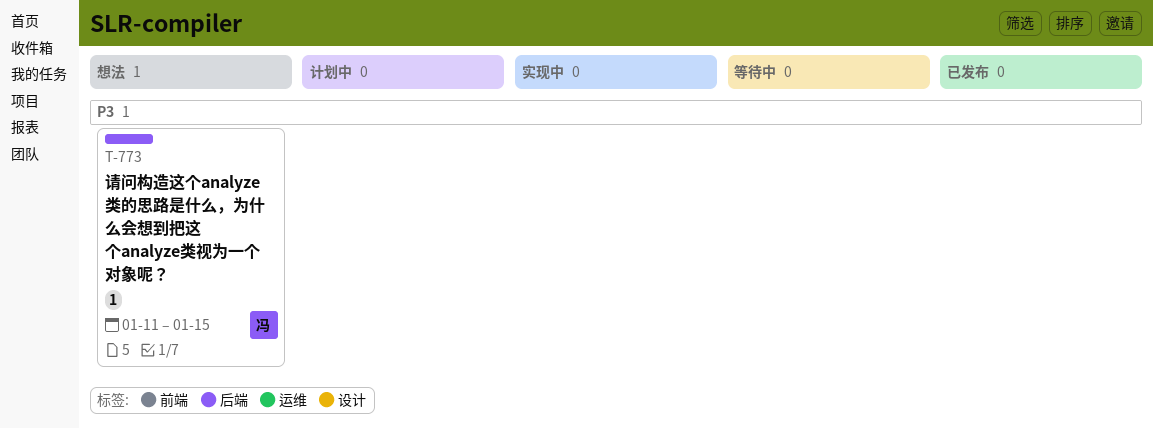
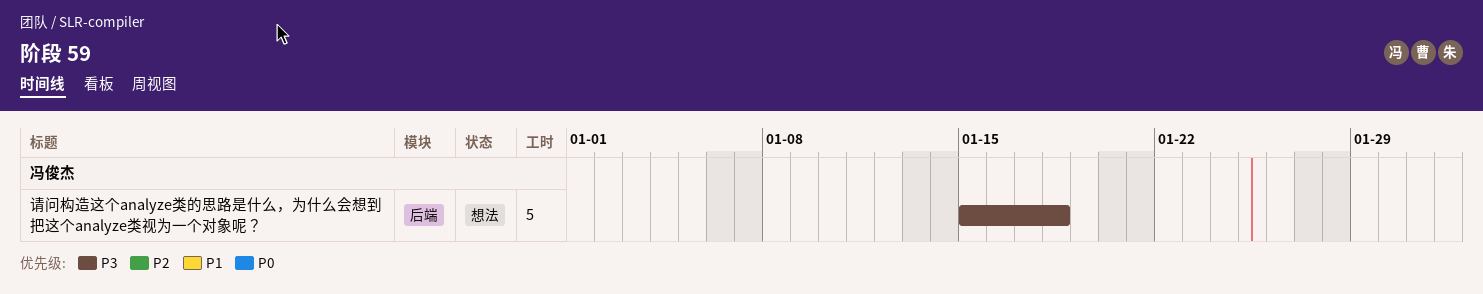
请问构造这个analyze类的思路是什么，为什么会想到把这个analyze类视为一个对象呢？, estimate: 1 -> 5
请问构造这个analyze类的思路是什么，为什么会想到把这个analyze类视为一个对象呢？, start: Jan 11 -> Jan 15
请问构造这个analyze类的思路是什么，为什么会想到把这个analyze类视为一个对象呢？, due: Jan 15 -> Jan 18

